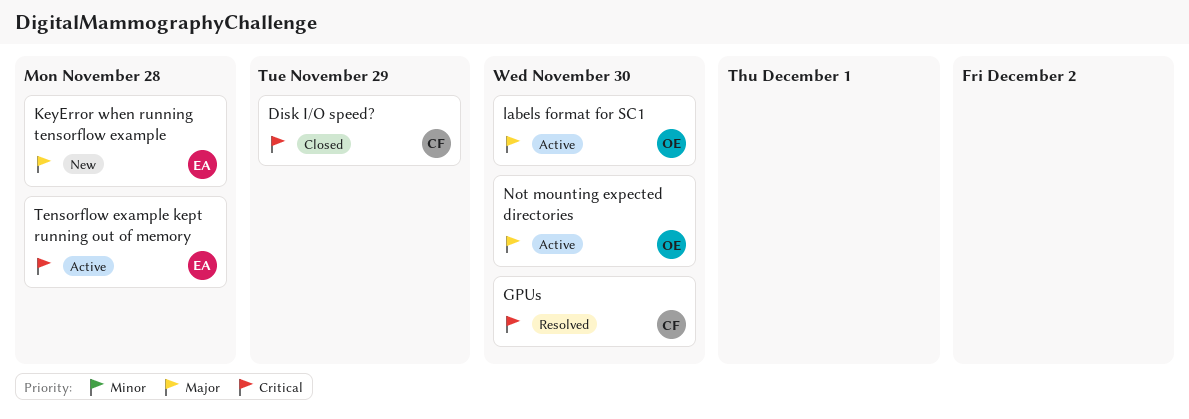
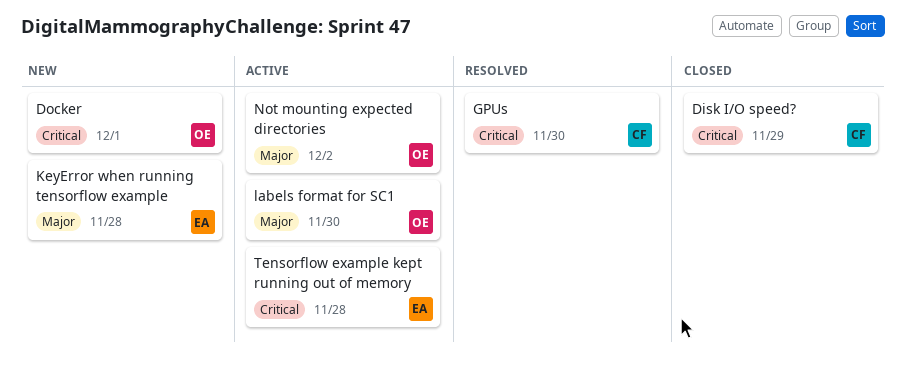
Docker: none -> present
Not mounting expected directories, due: Nov 30 -> Dec 2

